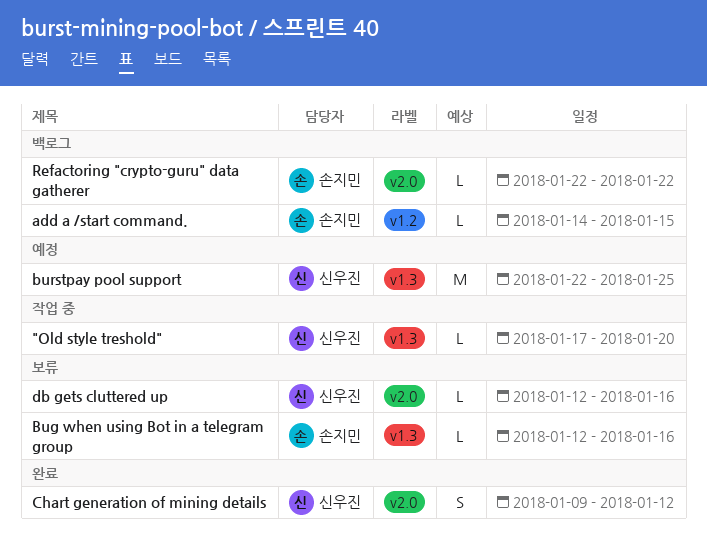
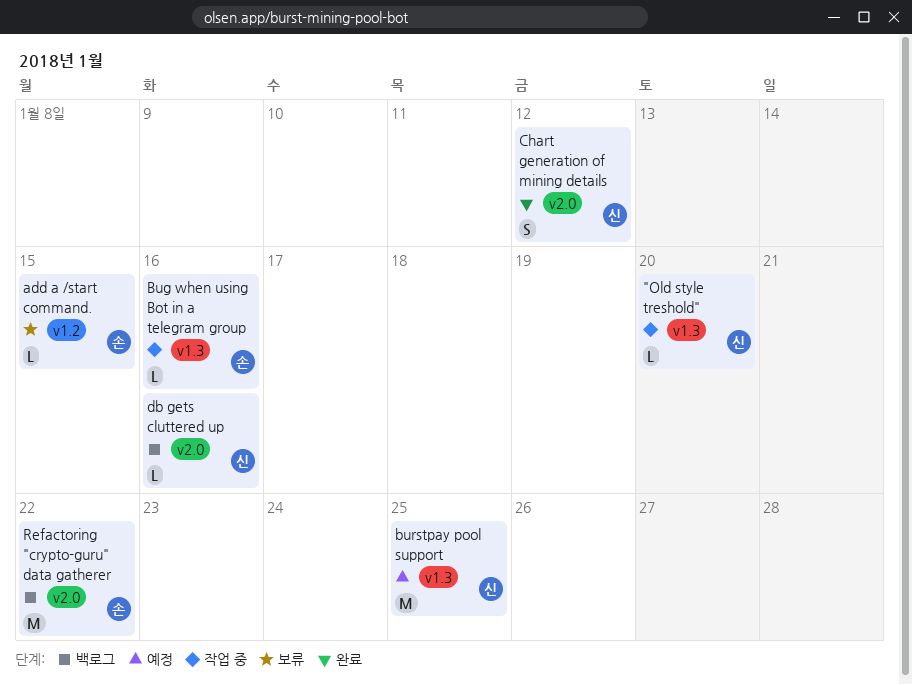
add a /start command., status: 백로그 -> 보류
Bug when using Bot in a telegram group, status: 보류 -> 작업 중
db gets cluttered up, status: 보류 -> 백로그
Refactoring "crypto-guru" data gatherer, estimate: L -> M

